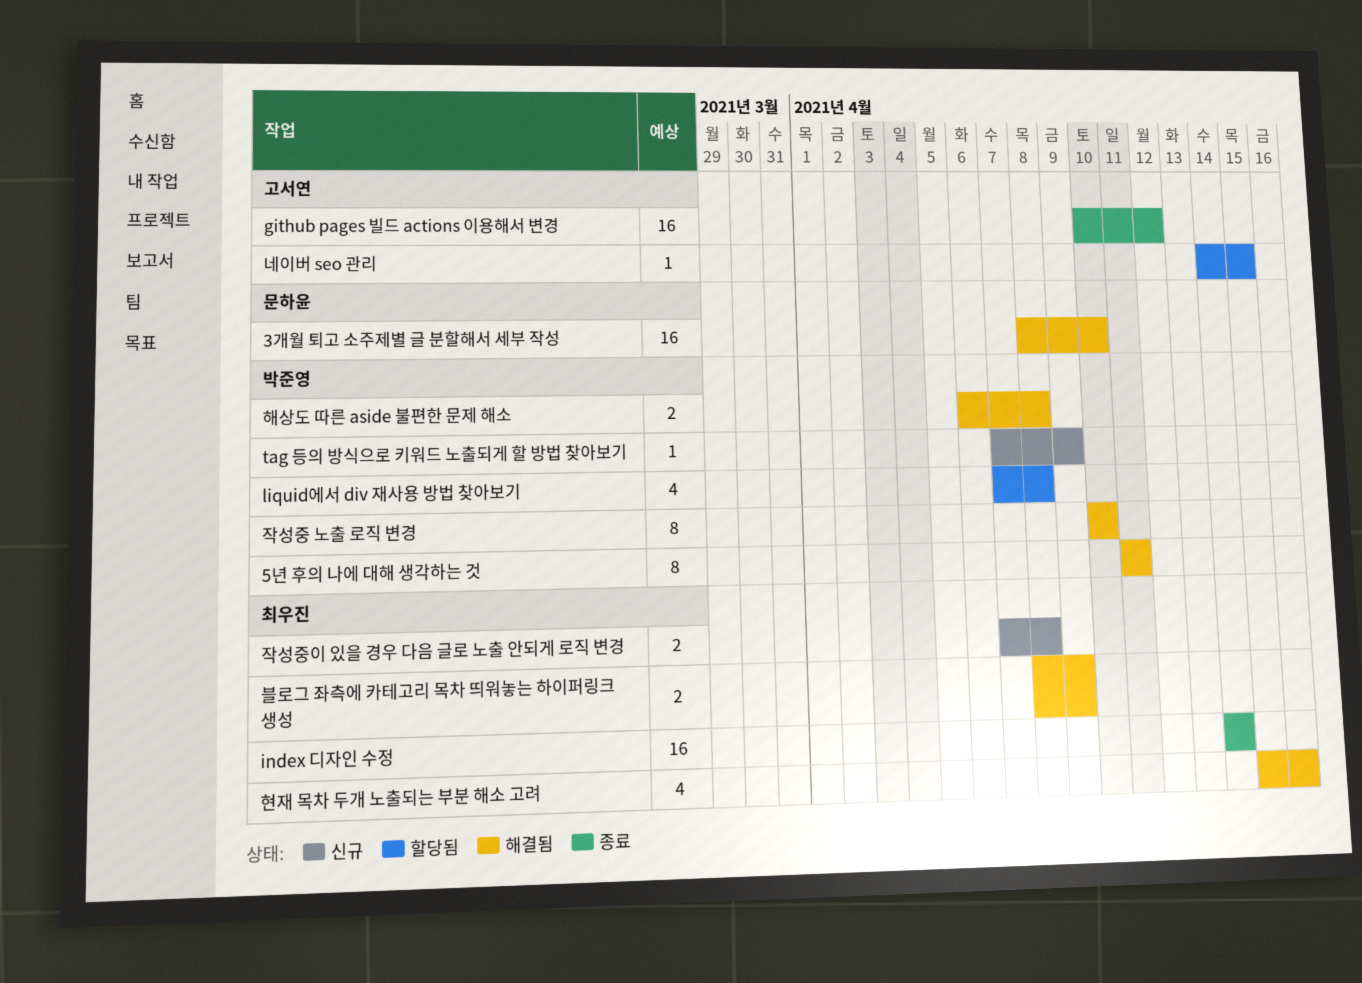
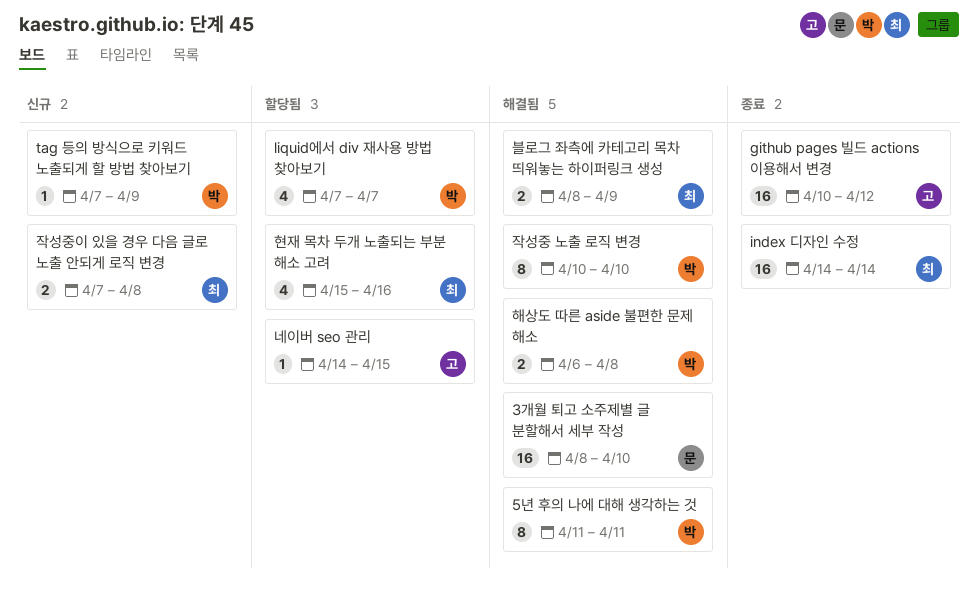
liquid에서 div 재사용 방법 찾아보기, due: Apr 8 -> Apr 7
현재 목차 두개 노출되는 부분 해소 고려, status: 해결됨 -> 할당됨

